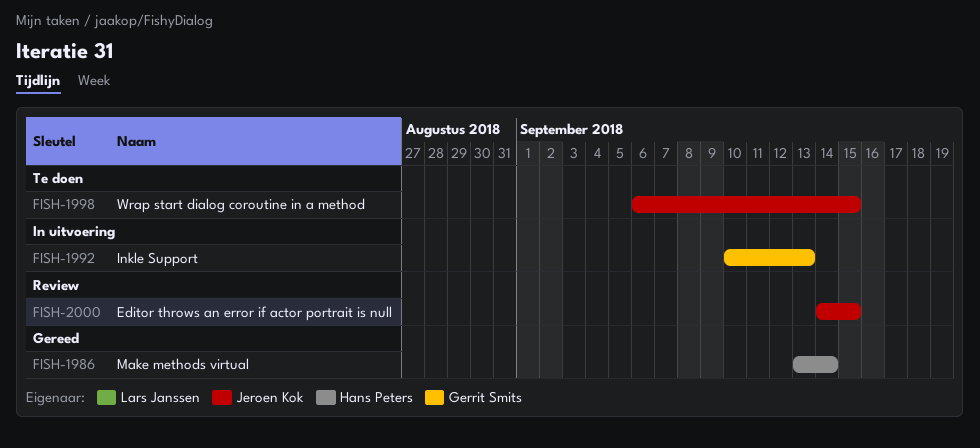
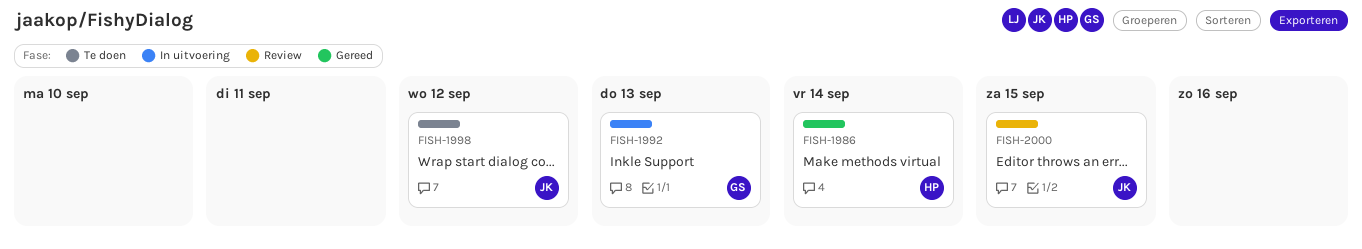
FISH-1998, due: Sep 15 -> Sep 12

